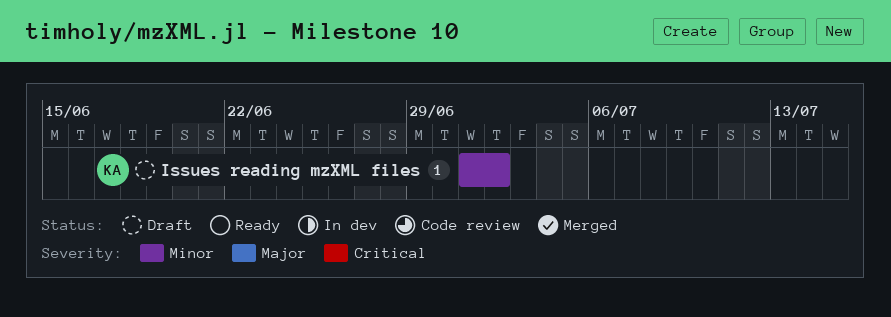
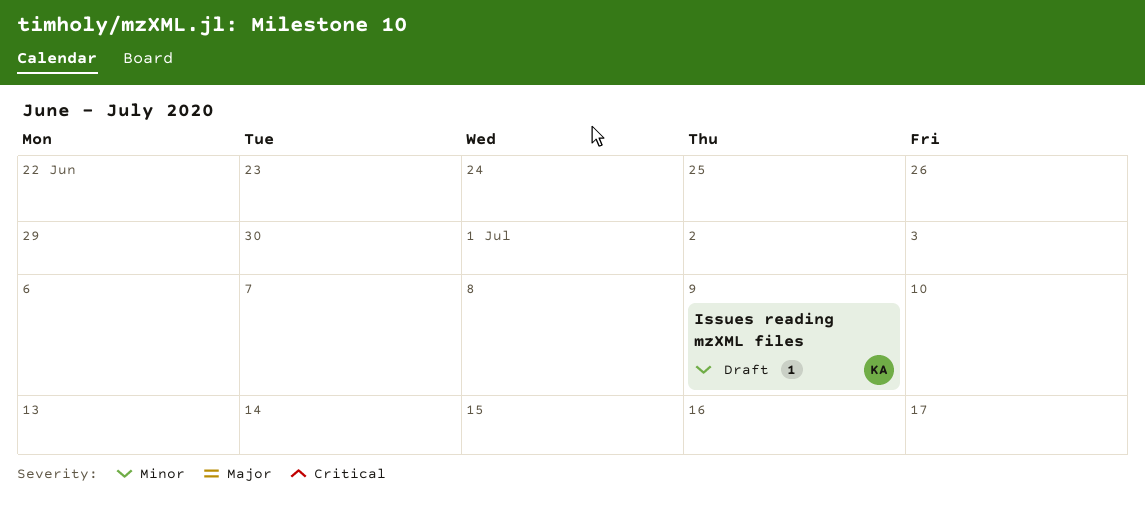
Issues reading mzXML files, due: Jul 2 -> Jul 9

